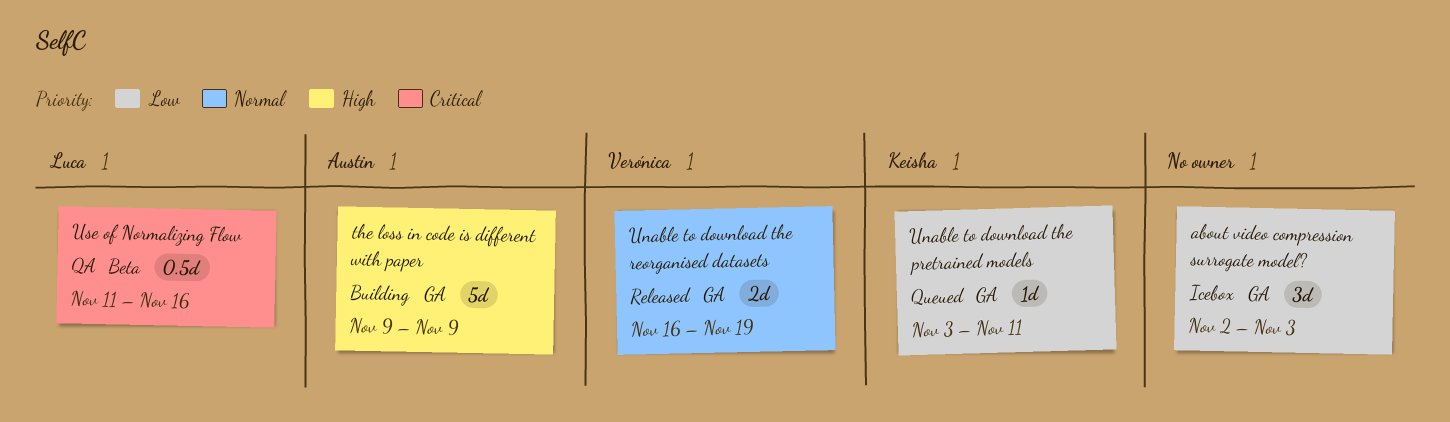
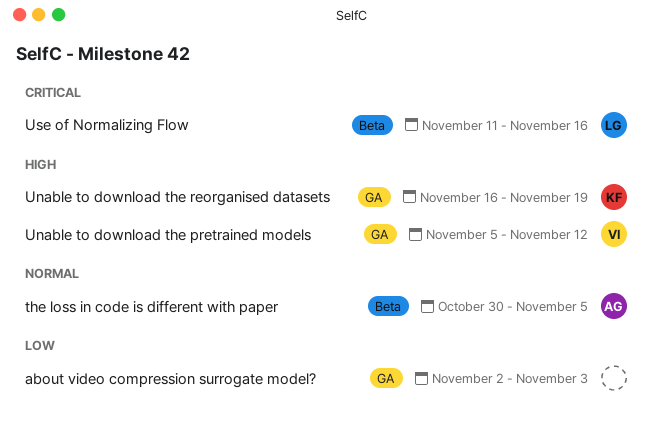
the loss in code is different with paper, priority: High -> Normal
the loss in code is different with paper, label: GA -> Beta
the loss in code is different with paper, start: Nov 9 -> Oct 30
the loss in code is different with paper, due: Nov 9 -> Nov 5
Unable to download the pretrained models, owner: Keisha -> Verónica
Unable to download the pretrained models, priority: Low -> High
Unable to download the pretrained models, start: Nov 3 -> Nov 5
Unable to download the pretrained models, due: Nov 11 -> Nov 12
Unable to download the reorganised datasets, owner: Verónica -> Keisha
Unable to download the reorganised datasets, priority: Normal -> High

